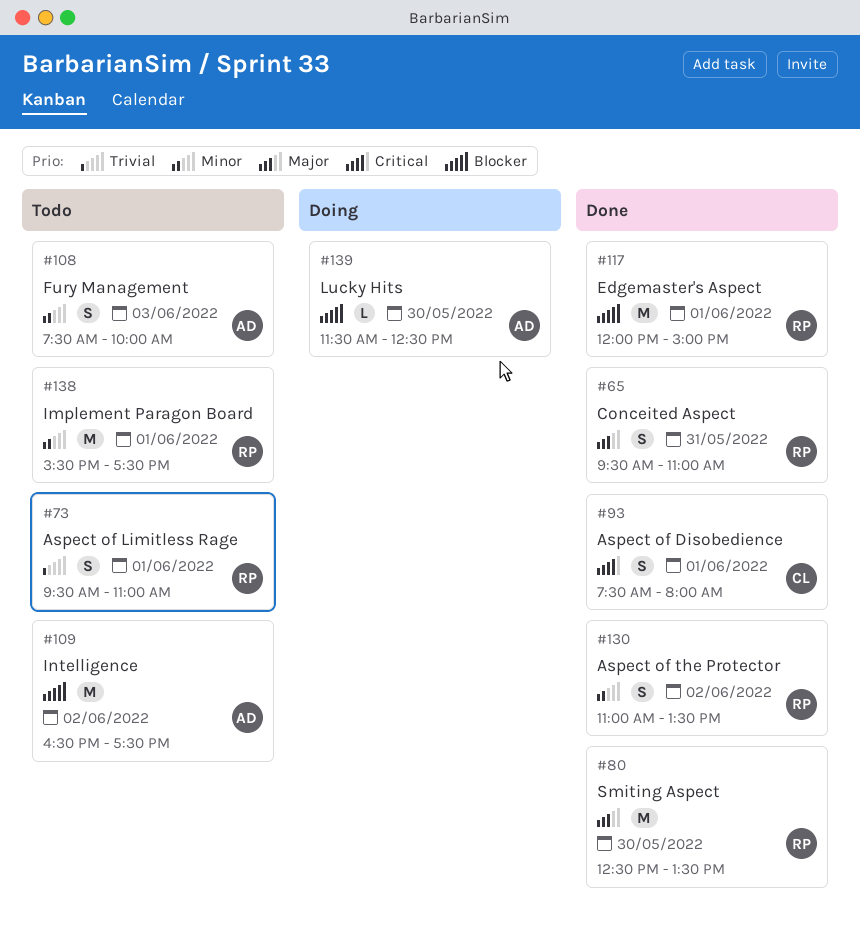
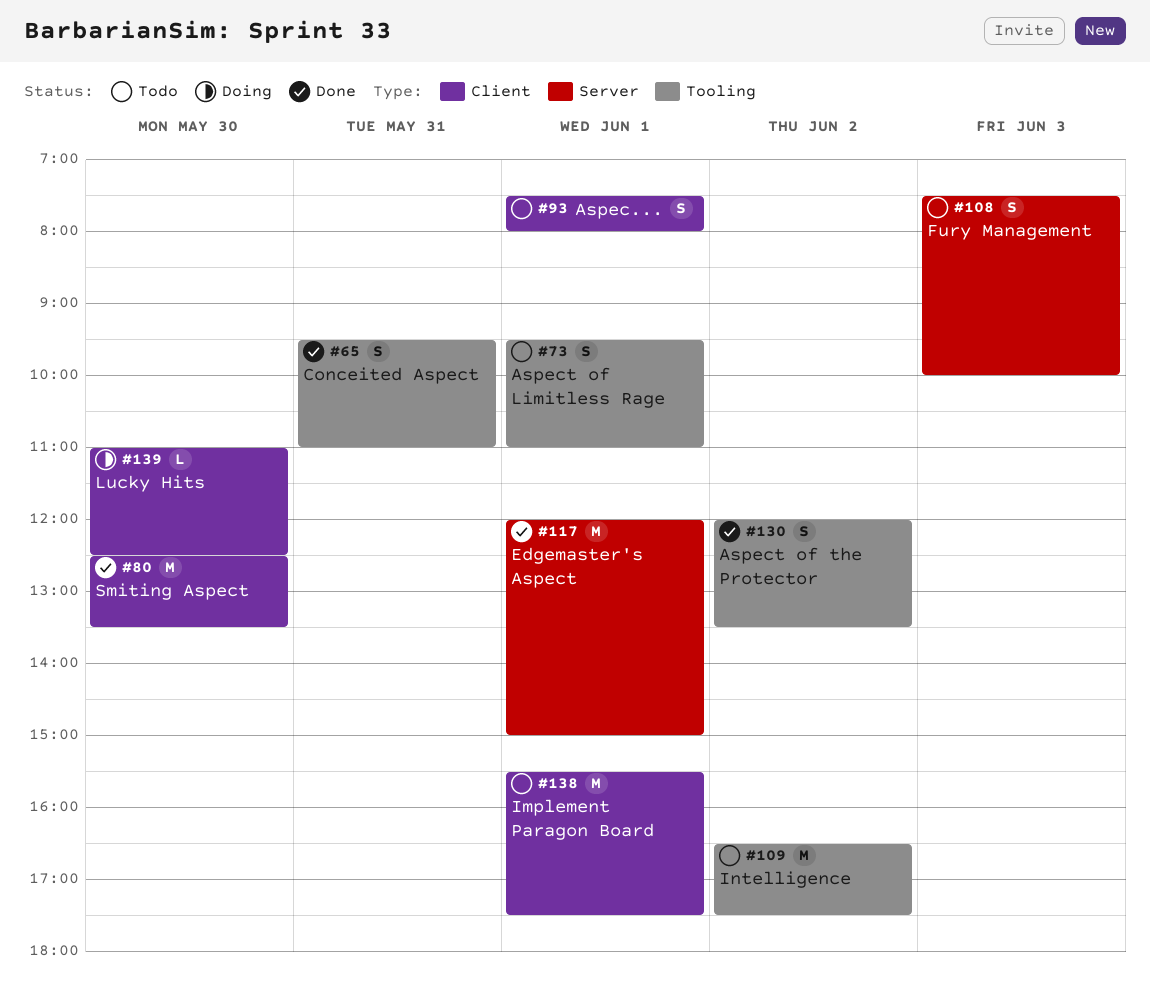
#93, status: Done -> Todo
#130, begins: 11:00 -> 12:00
#139, begins: 11:30 -> 11:00

